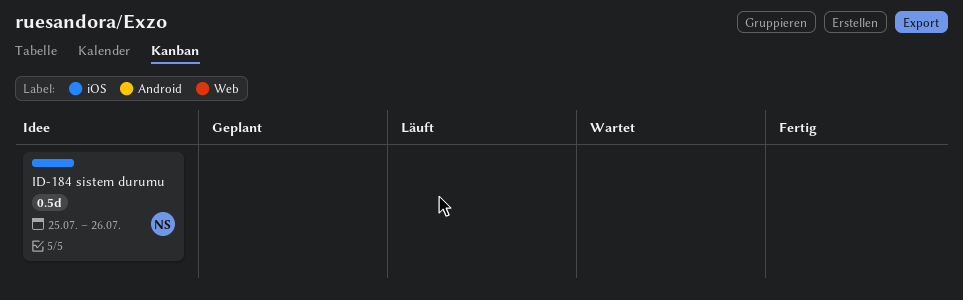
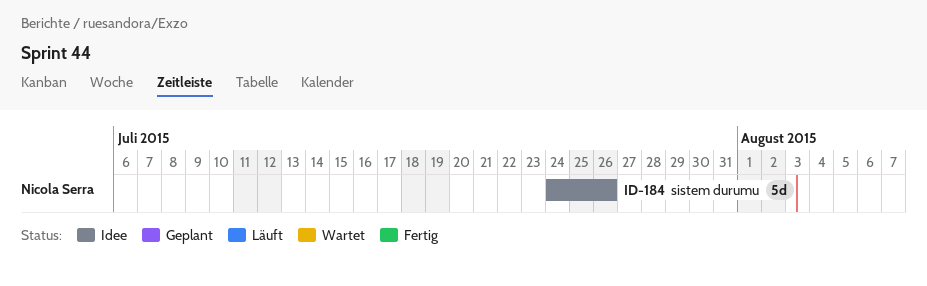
ID-184, estimate: 0.5d -> 5d
ID-184, start: Jul 25 -> Jul 24

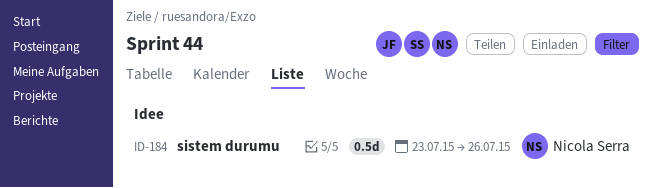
ID-184, estimate: 5d -> 0.5d
ID-184, start: Jul 24 -> Jul 23

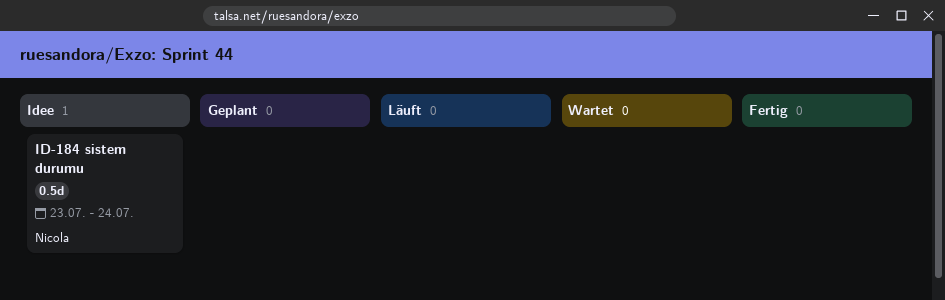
ID-184, due: Jul 26 -> Jul 24

